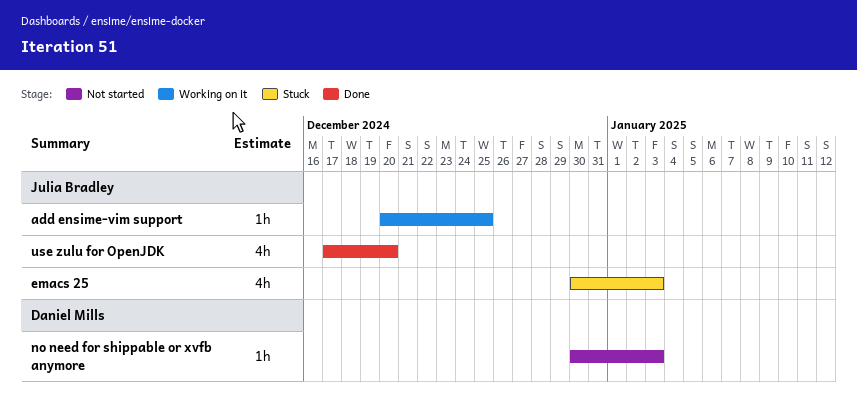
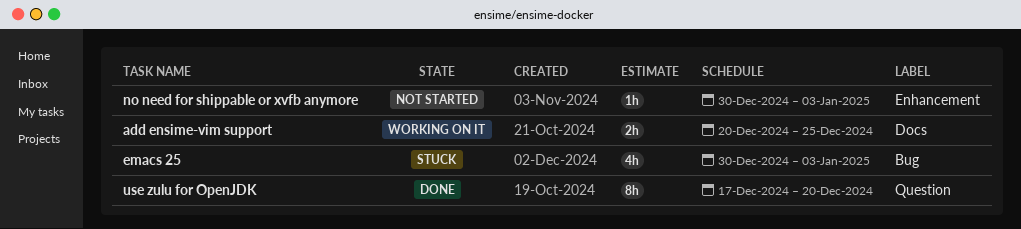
add ensime-vim support, estimate: 1h -> 2h
use zulu for OpenJDK, estimate: 4h -> 8h

